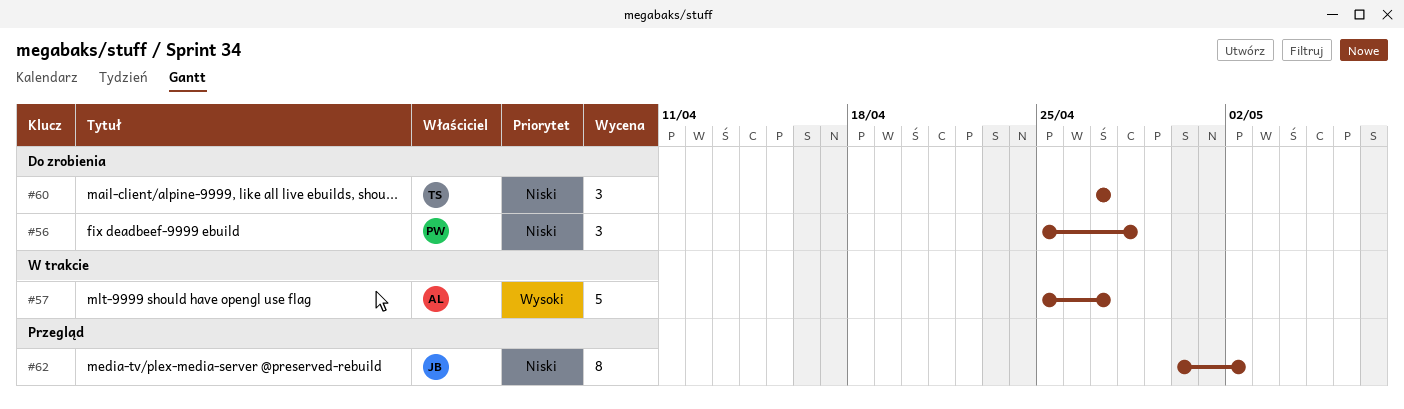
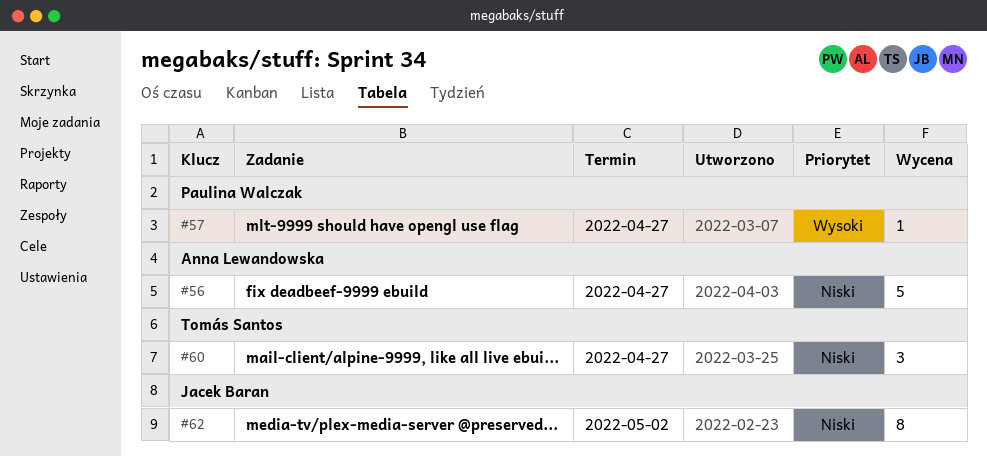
#56, owner: Paulina Walczak -> Anna Lewandowska
#56, estimate: 3 -> 5
#56, due: Apr 28 -> Apr 27
#57, owner: Anna Lewandowska -> Paulina Walczak
#57, estimate: 5 -> 1

